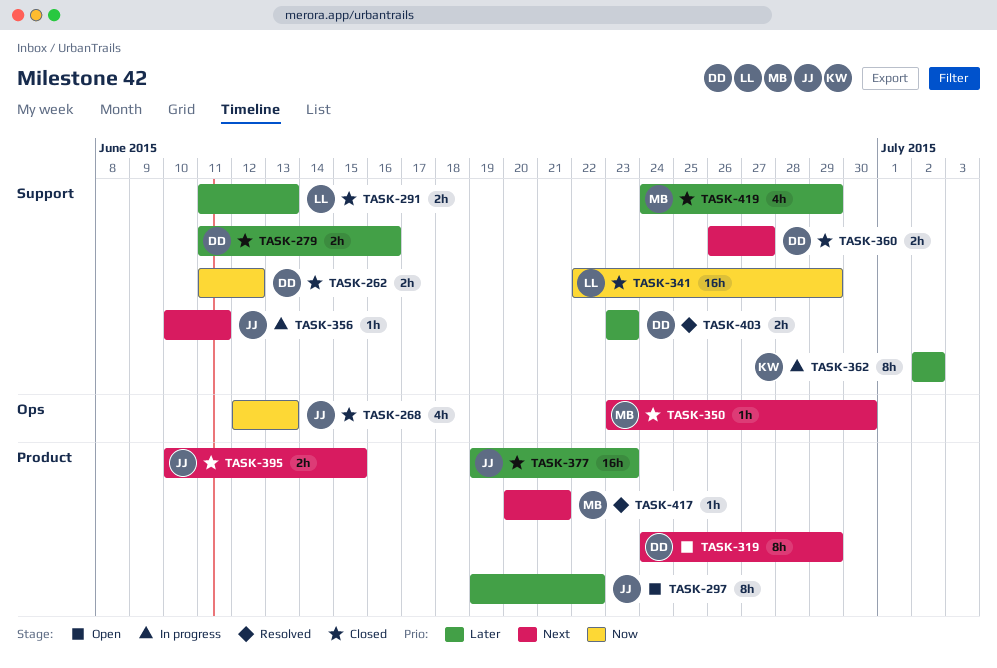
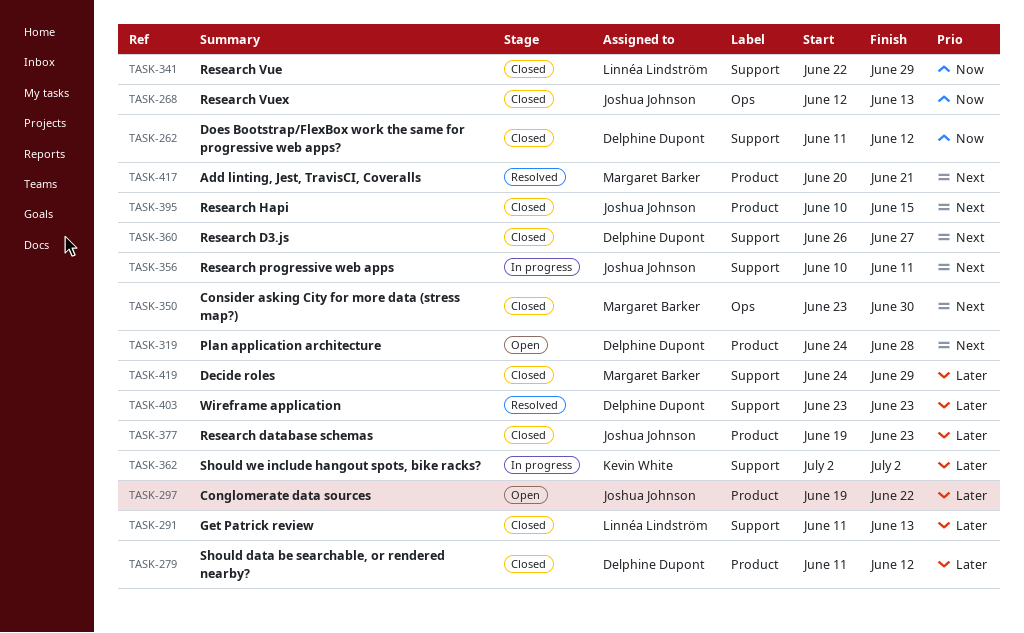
TASK-279, label: Support -> Product
TASK-279, due: Jun 16 -> Jun 12
TASK-319, due: Jun 29 -> Jun 28

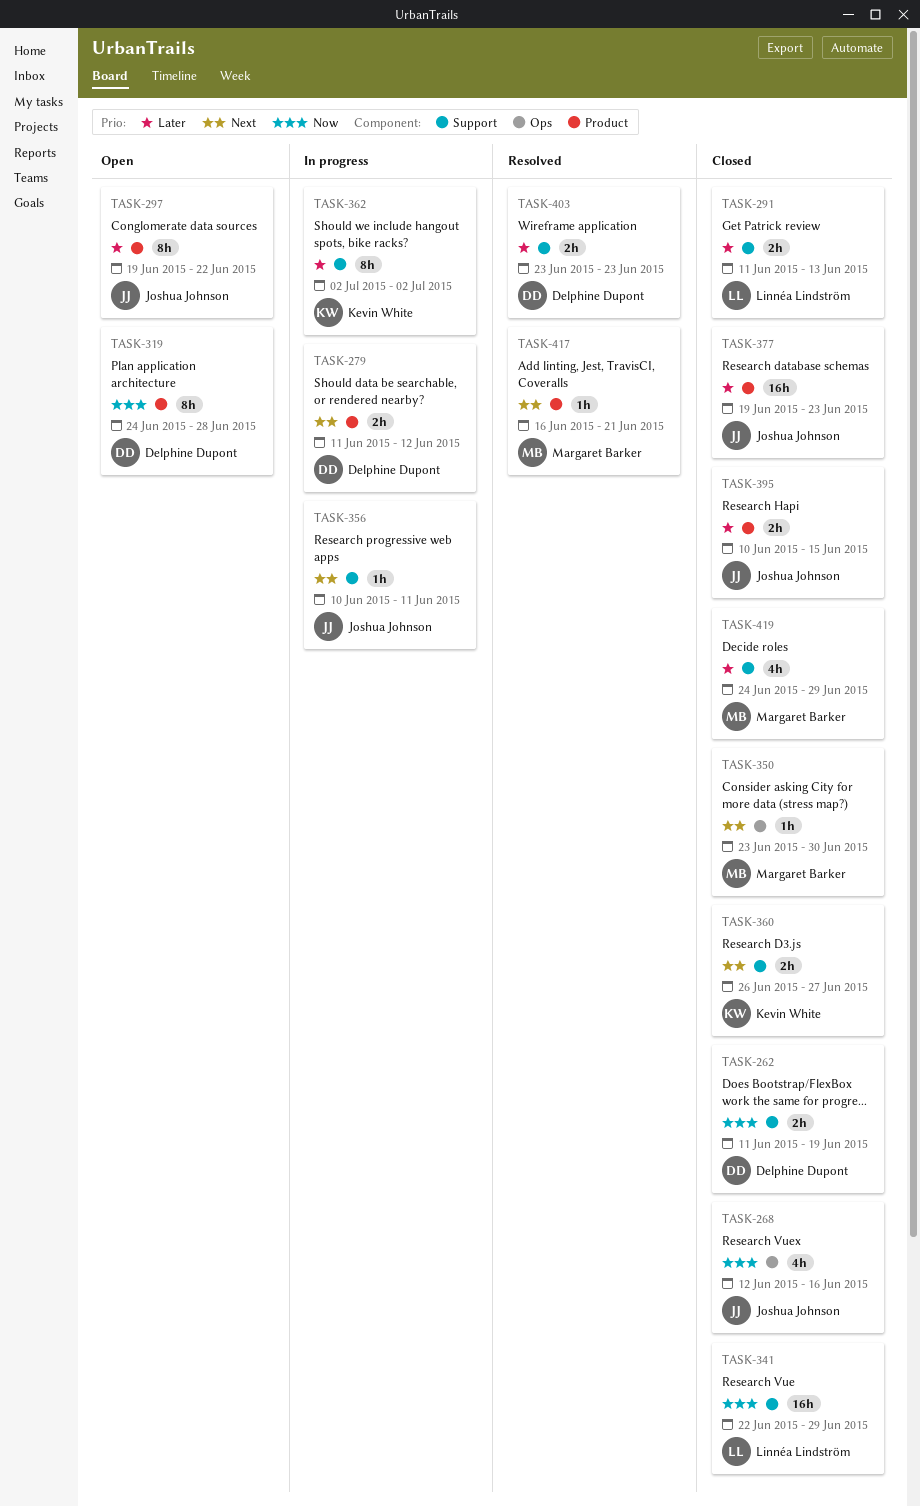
TASK-262, due: Jun 12 -> Jun 19
TASK-268, due: Jun 13 -> Jun 16
TASK-279, status: Closed -> In progress
TASK-279, priority: Later -> Next
TASK-319, priority: Next -> Now
TASK-360, owner: Delphine Dupont -> Kevin White
TASK-395, priority: Next -> Later
TASK-417, start: Jun 20 -> Jun 16

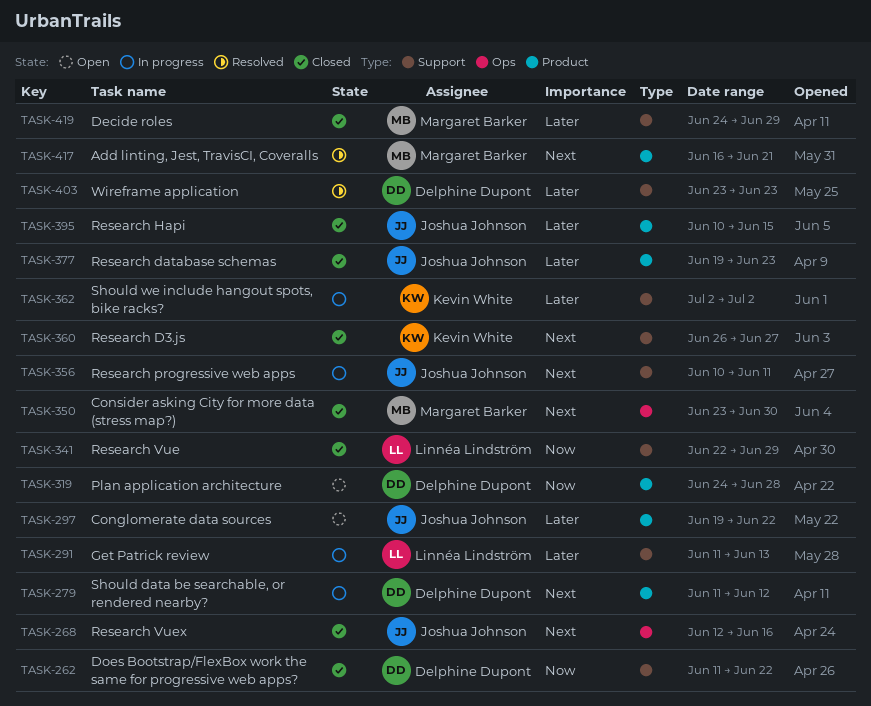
TASK-262, due: Jun 19 -> Jun 22
TASK-268, priority: Now -> Next
TASK-291, status: Closed -> In progress

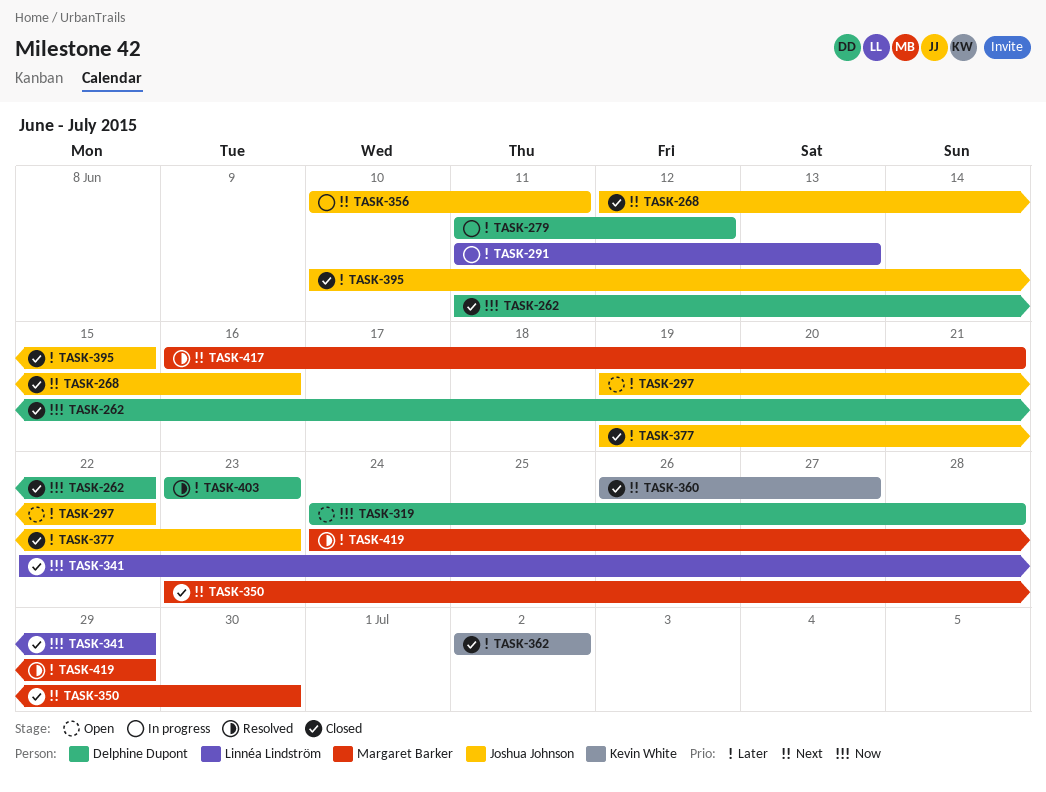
TASK-279, priority: Next -> Later
TASK-362, status: In progress -> Closed
TASK-419, status: Closed -> Resolved

